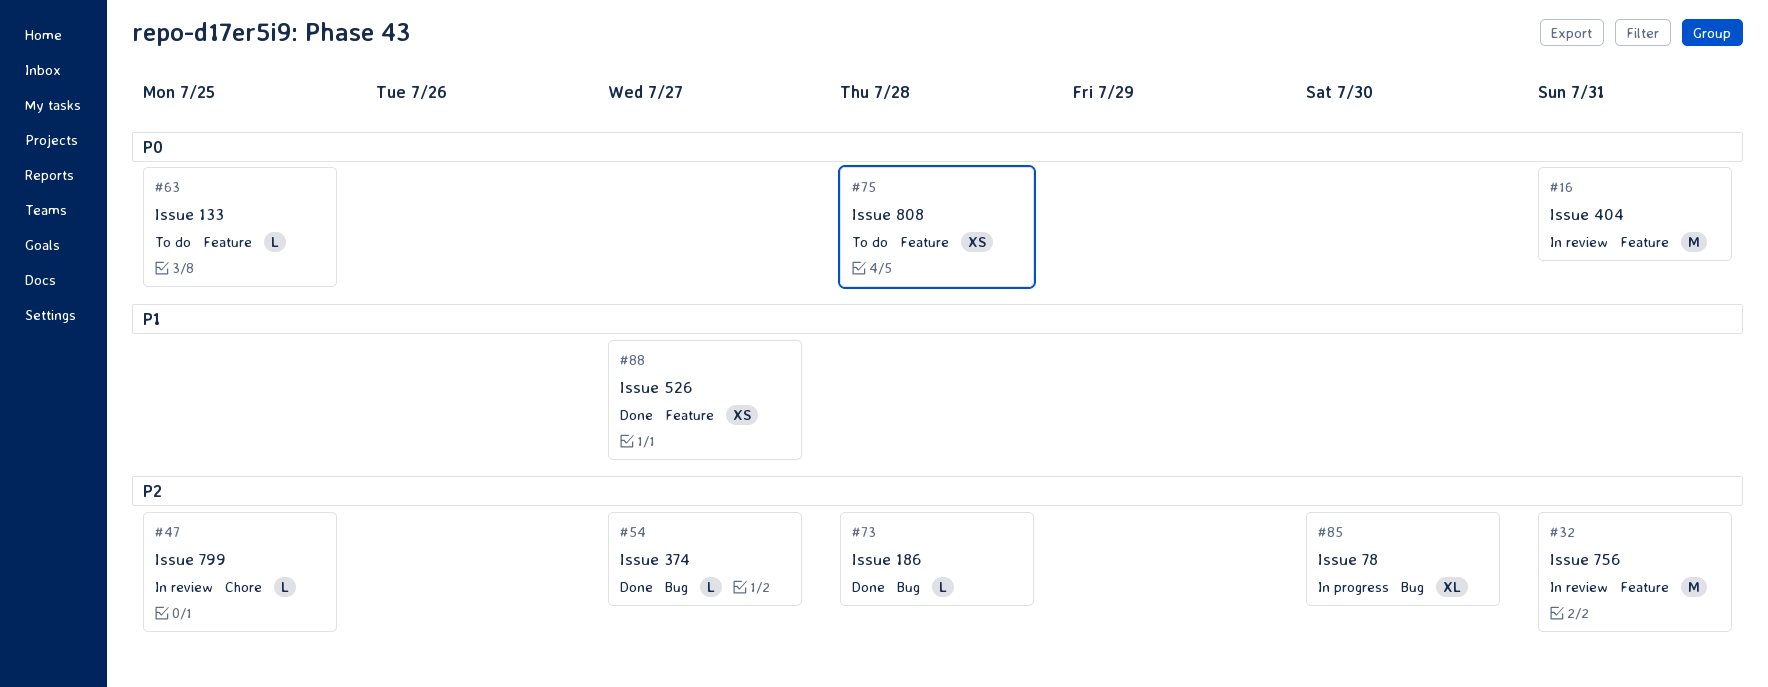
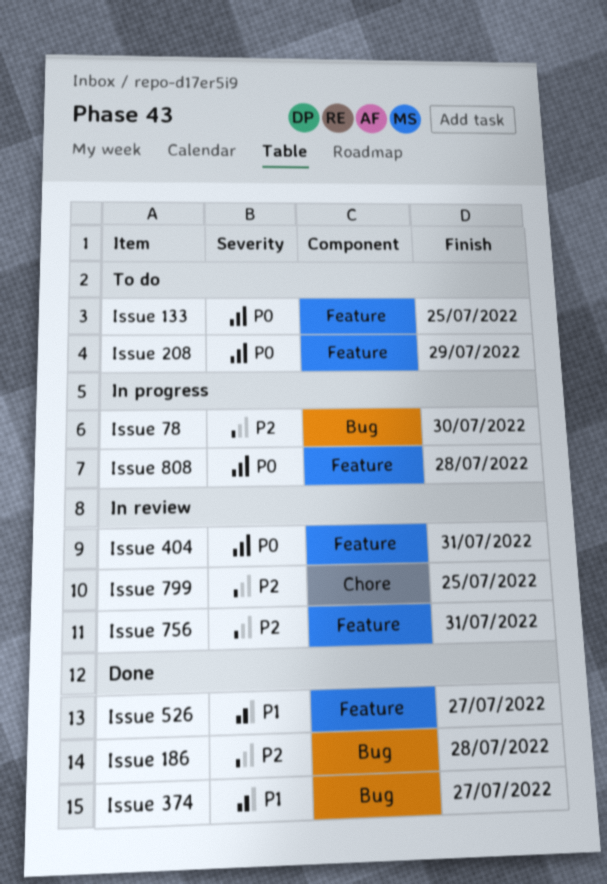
Issue 208: none -> present
Issue 374, priority: P2 -> P1
Issue 808, status: To do -> In progress

